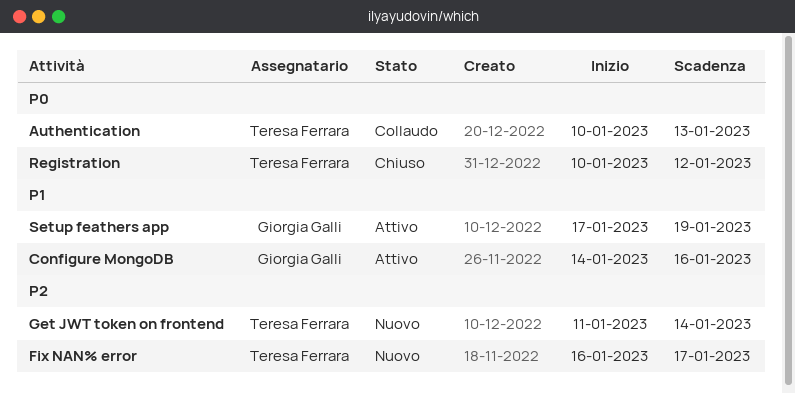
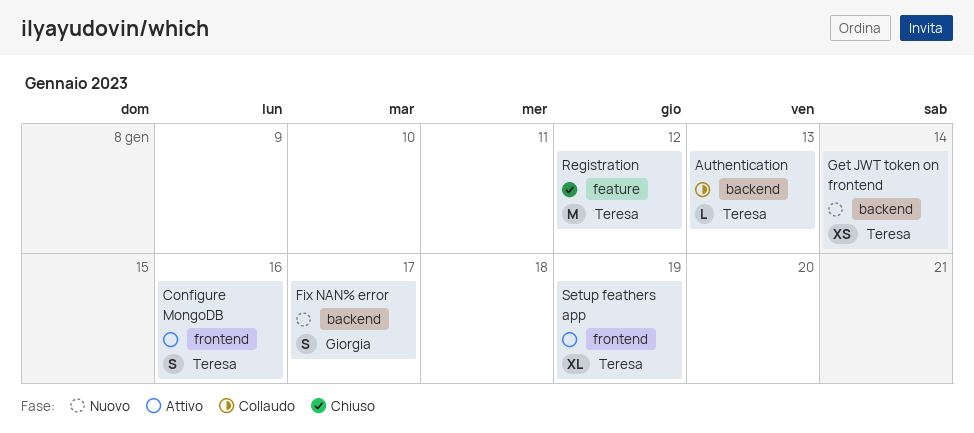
Configure MongoDB, owner: Giorgia Galli -> Teresa Ferrara
Fix NAN% error, owner: Teresa Ferrara -> Giorgia Galli
Setup feathers app, owner: Giorgia Galli -> Teresa Ferrara

